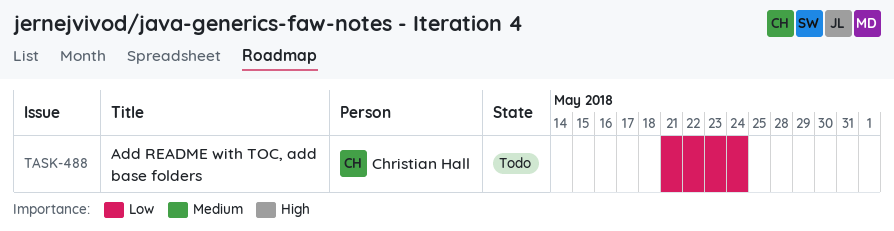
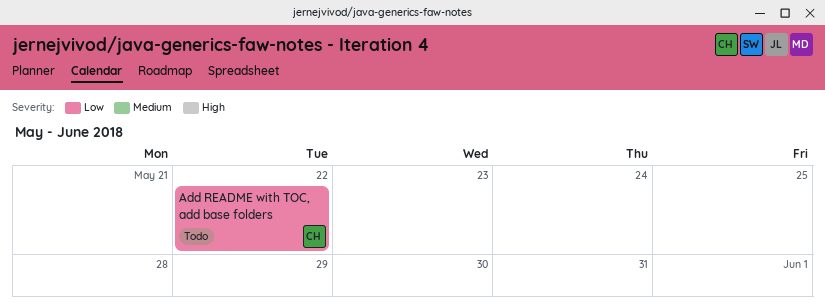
Add README with TOC, add base folders, due: May 24 -> May 22

